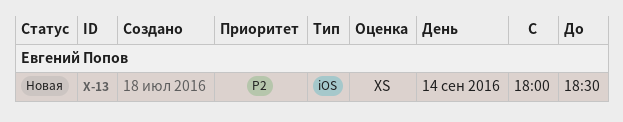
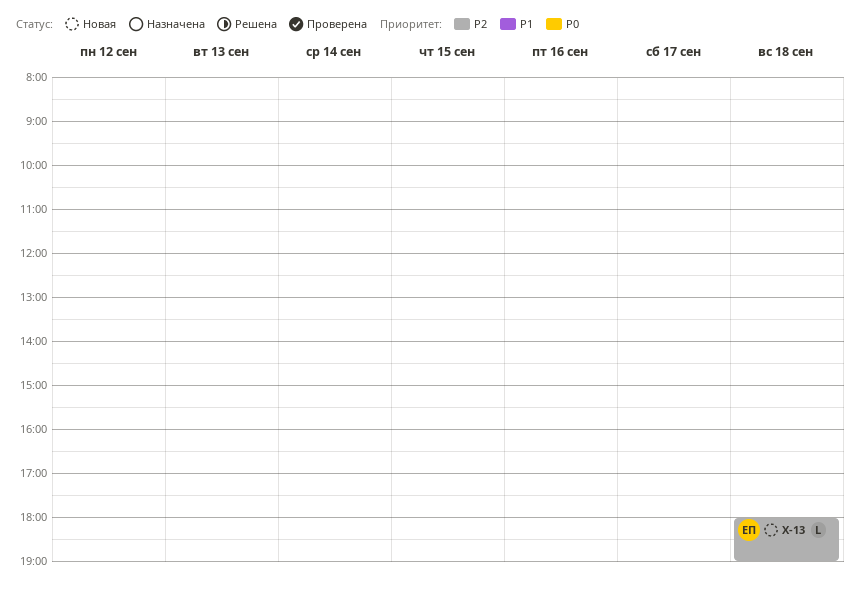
X-13, estimate: XS -> L
X-13, day: Sep 14 -> Sep 18
X-13, ends: 18:30 -> 19:00

